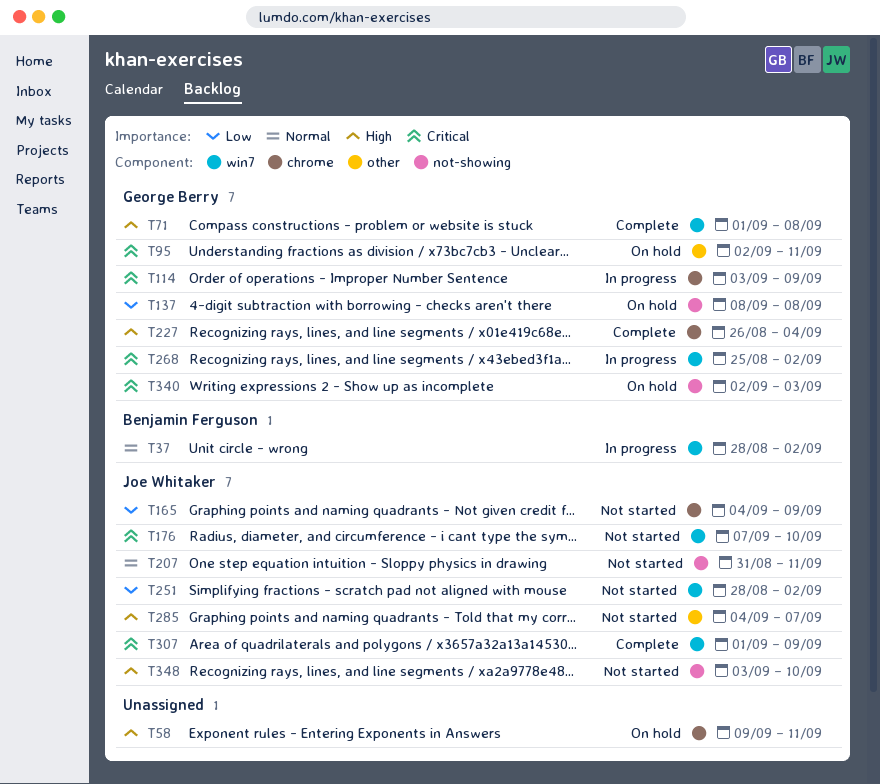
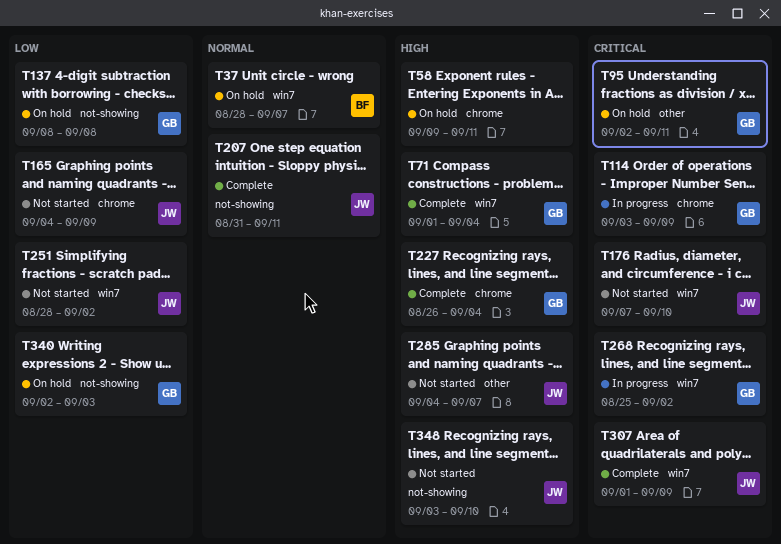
T37, status: In progress -> On hold
T37, due: Sep 2 -> Sep 7
T71, due: Sep 8 -> Sep 4
T207, status: Not started -> Complete
T340, priority: Critical -> Low

